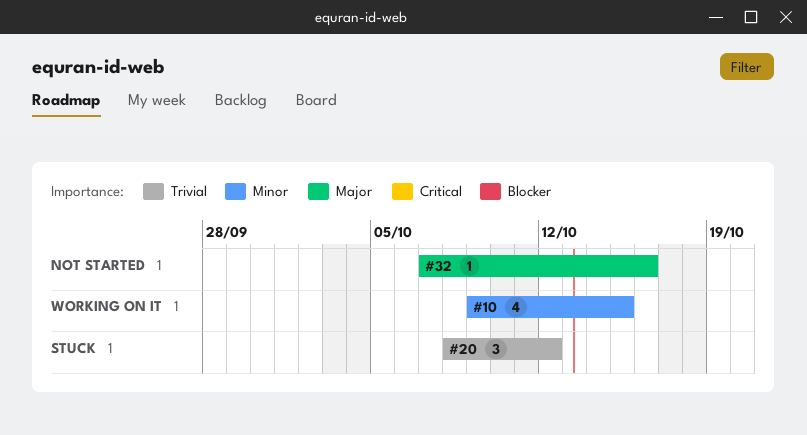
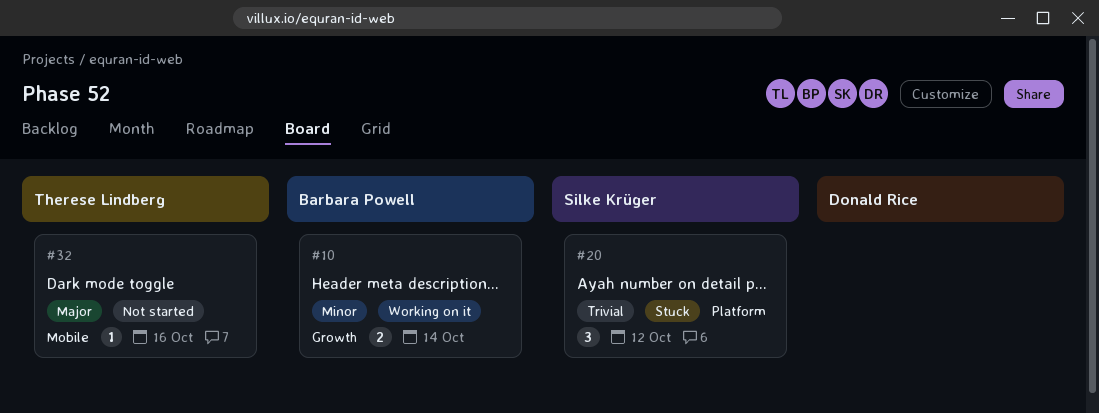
#10, estimate: 4 -> 2
#10, due: Oct 15 -> Oct 14

